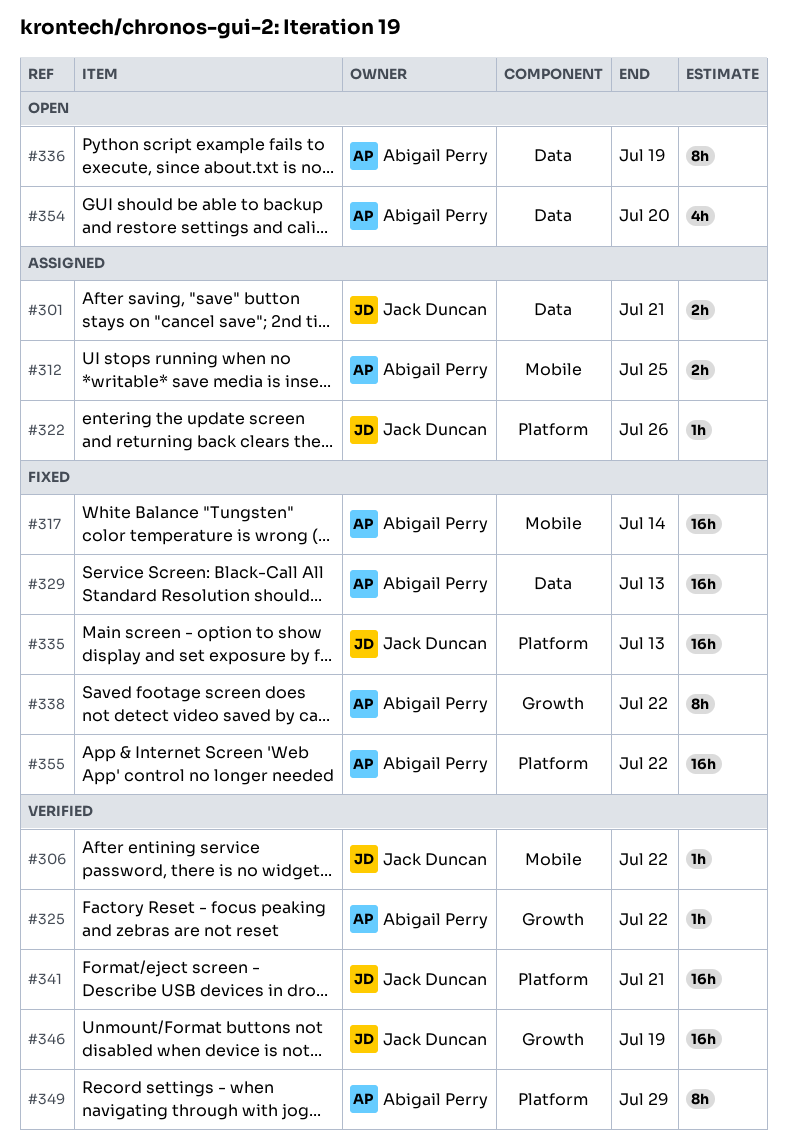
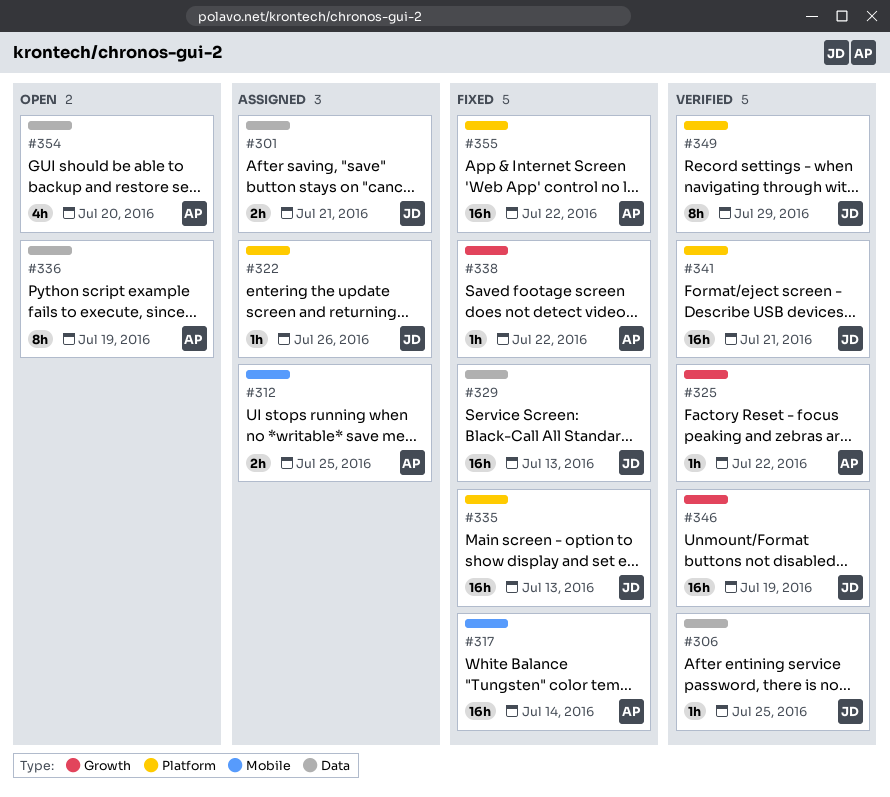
#306, label: Mobile -> Data
#306, due: Jul 22 -> Jul 25
#329, owner: Abigail Perry -> Jack Duncan
#338, estimate: 8h -> 1h
#349, owner: Abigail Perry -> Jack Duncan

